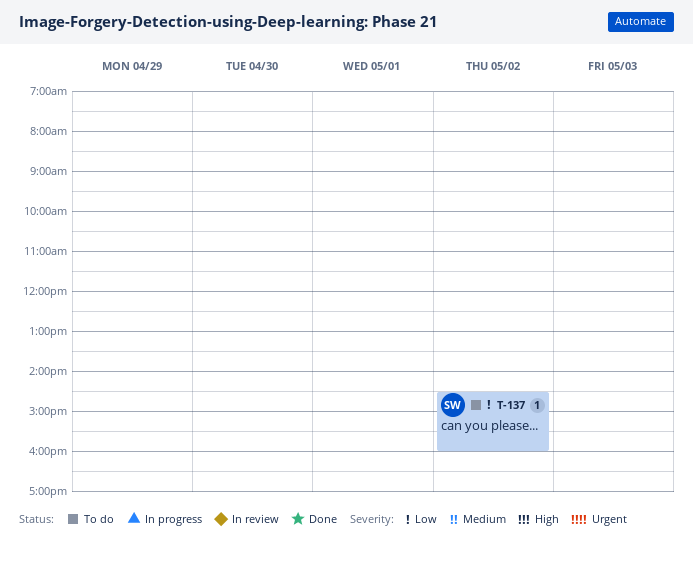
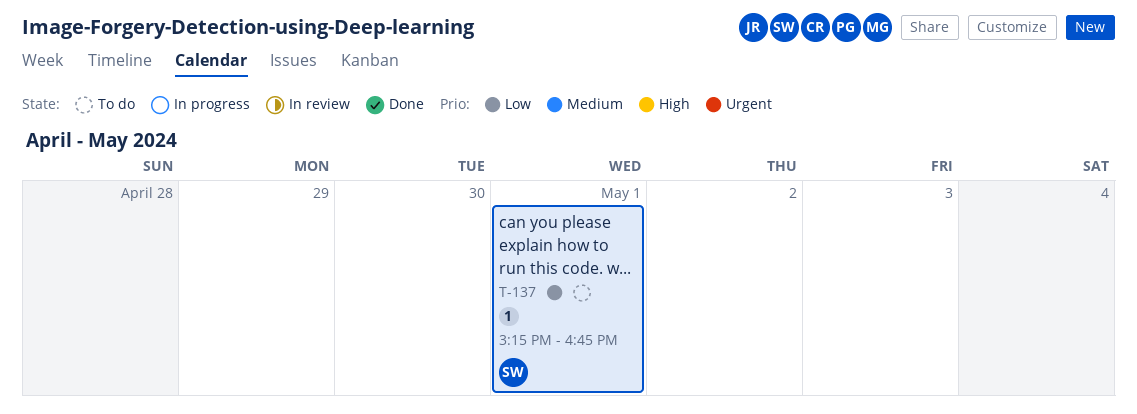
T-137, day: May 2 -> May 1
T-137, begins: 14:30 -> 15:15
T-137, ends: 16:00 -> 16:45

